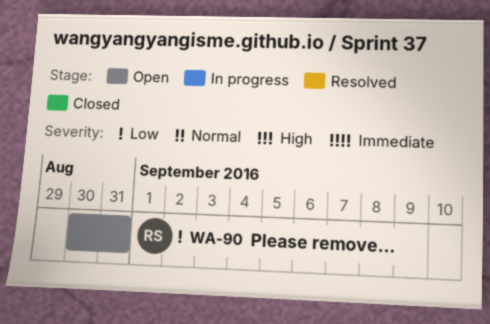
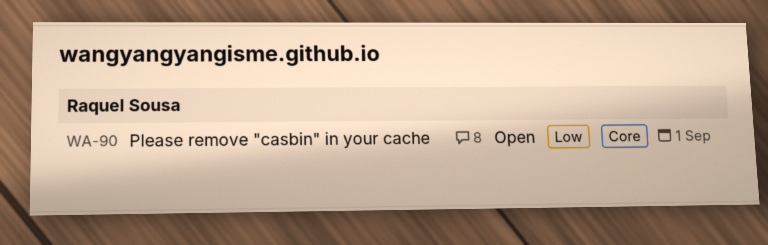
WA-90, due: Aug 31 -> Sep 1

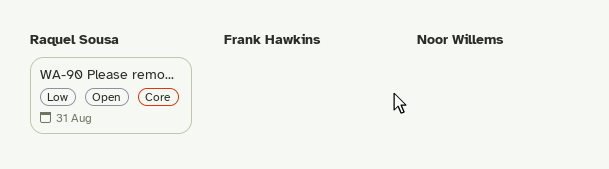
WA-90, due: Sep 1 -> Aug 31

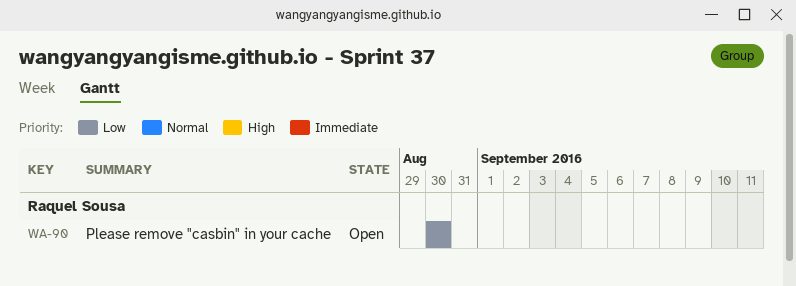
WA-90, due: Aug 31 -> Aug 30

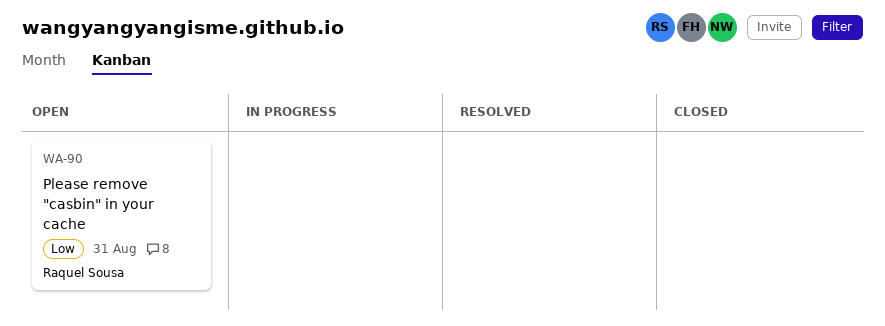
WA-90, due: Aug 30 -> Aug 31

